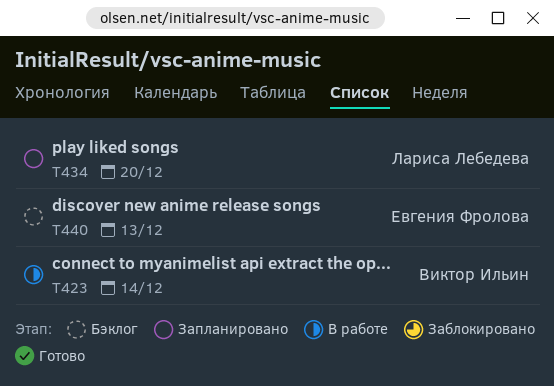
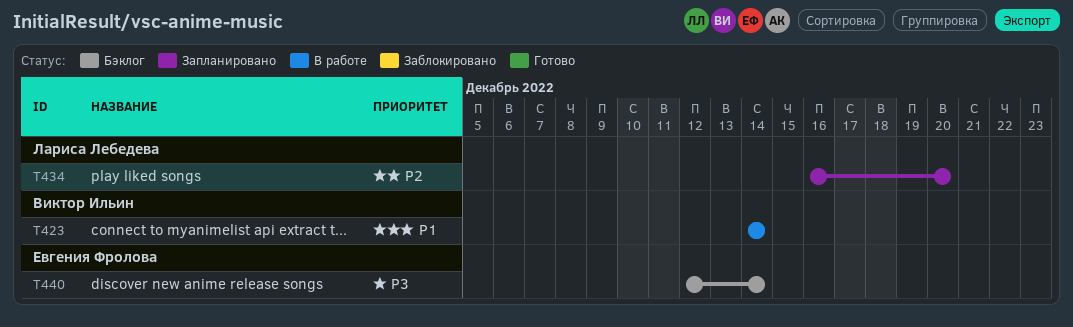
T440, due: Dec 13 -> Dec 14

